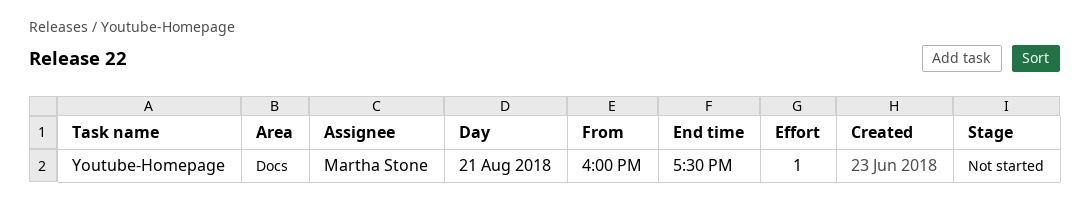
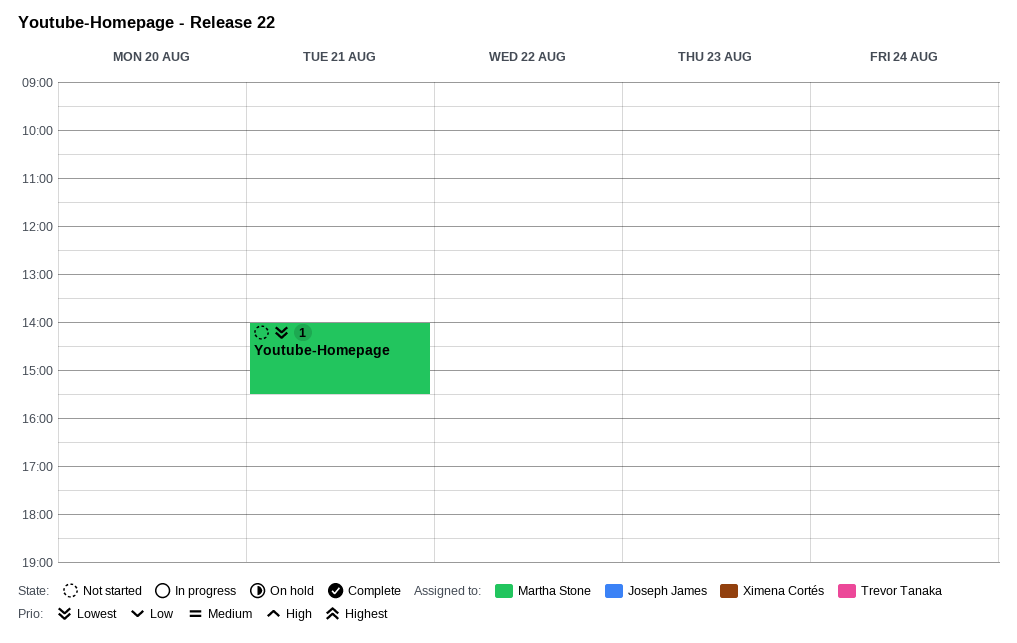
Youtube-Homepage, begins: 16:00 -> 14:00
Youtube-Homepage, ends: 17:30 -> 15:30

